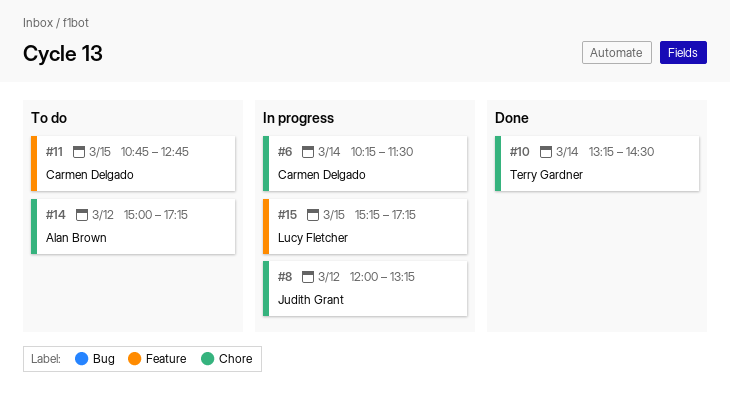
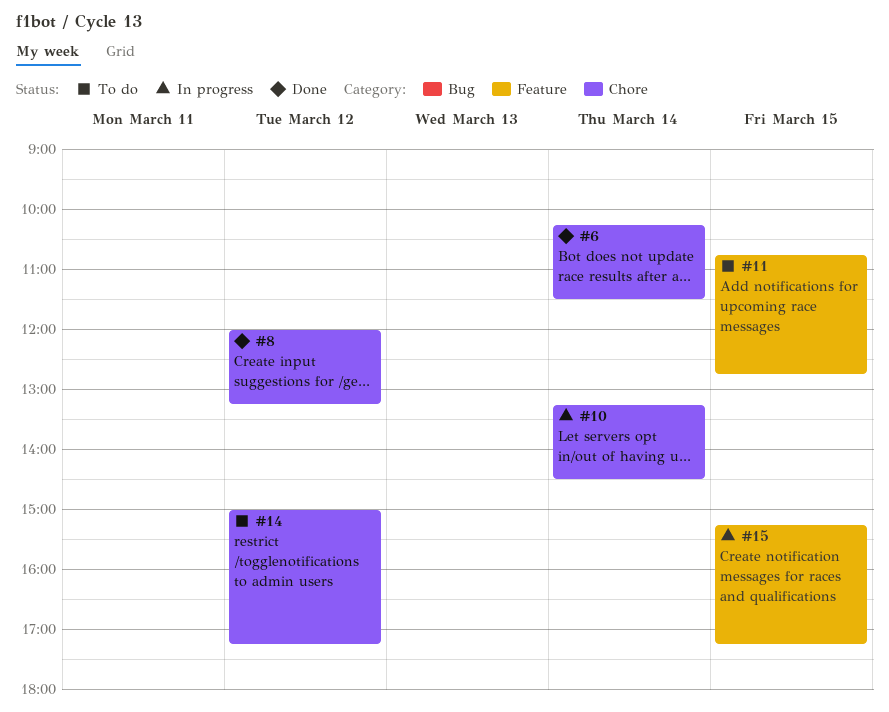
#6, status: In progress -> Done
#8, status: In progress -> Done
#10, status: Done -> In progress

